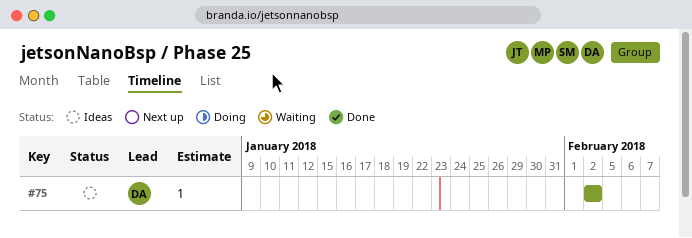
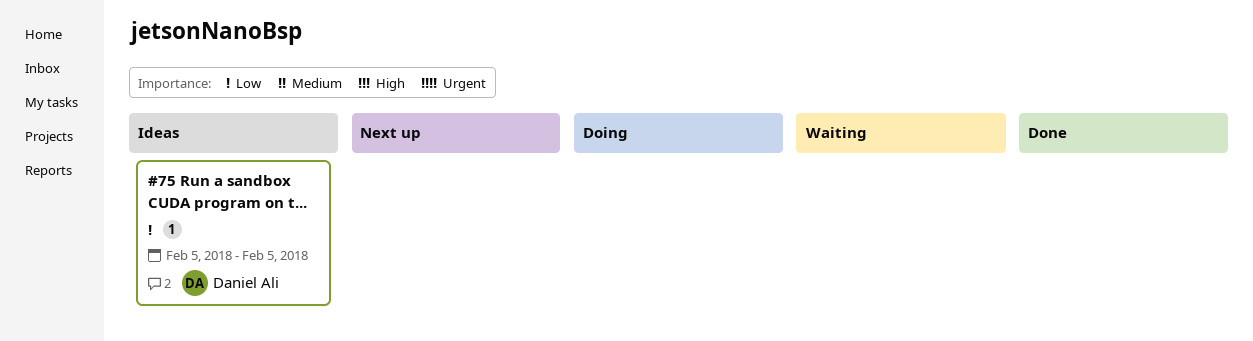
#75, start: Feb 2 -> Feb 5
#75, due: Feb 2 -> Feb 5

